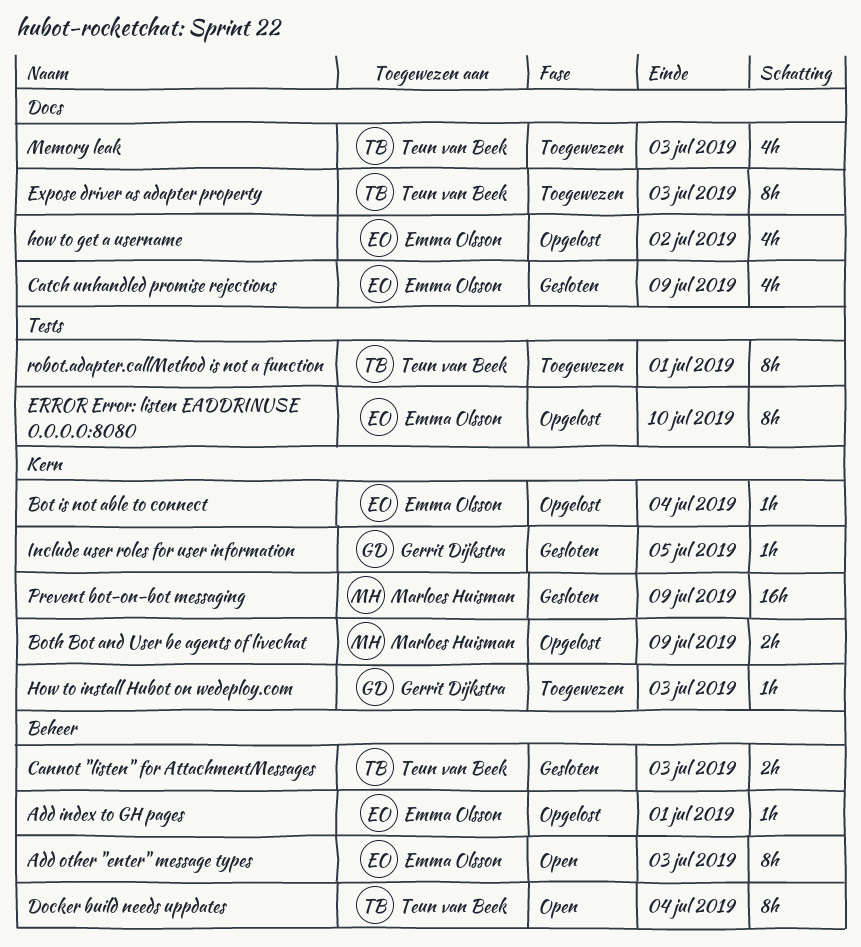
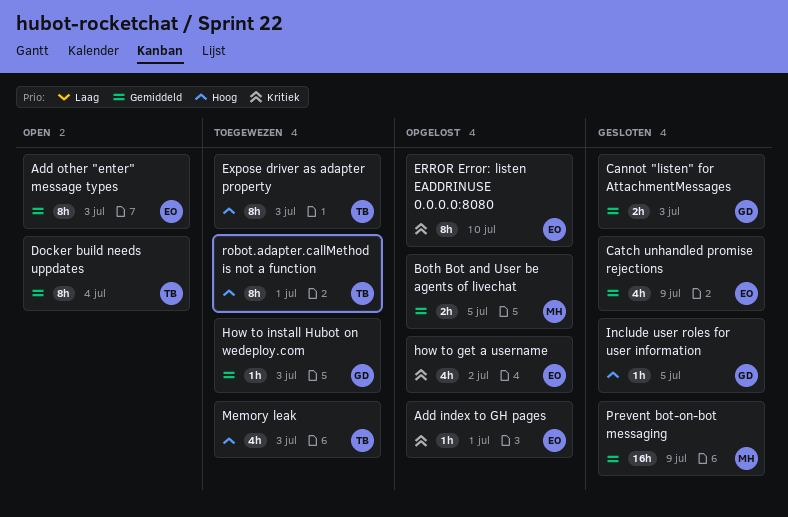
Bot is not able to connect: present -> none
Both Bot and User be agents of livechat, due: Jul 9 -> Jul 5
Cannot "listen" for AttachmentMessages, owner: Teun van Beek -> Gerrit Dijkstra

